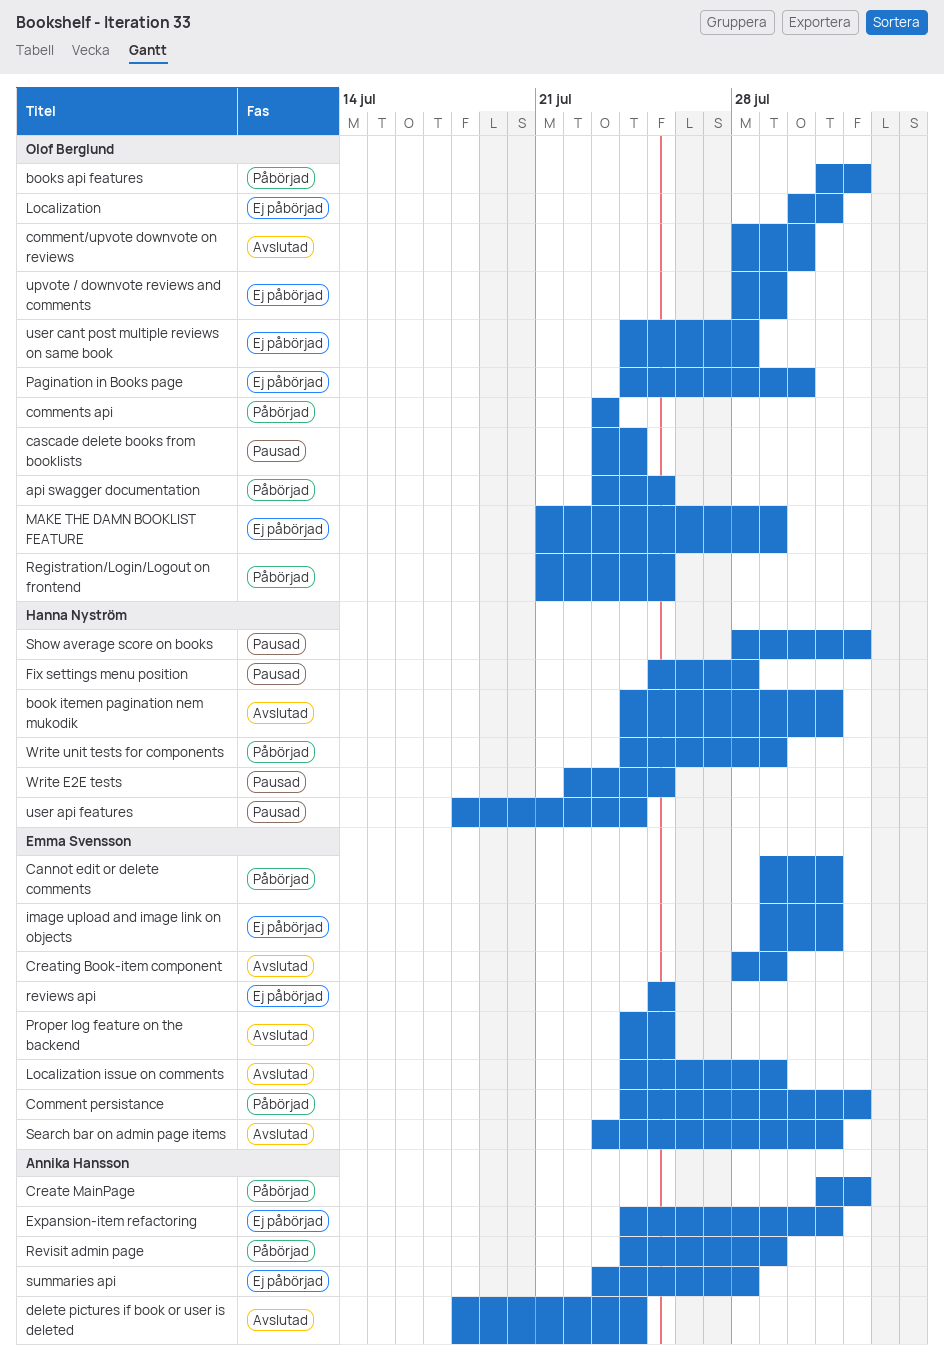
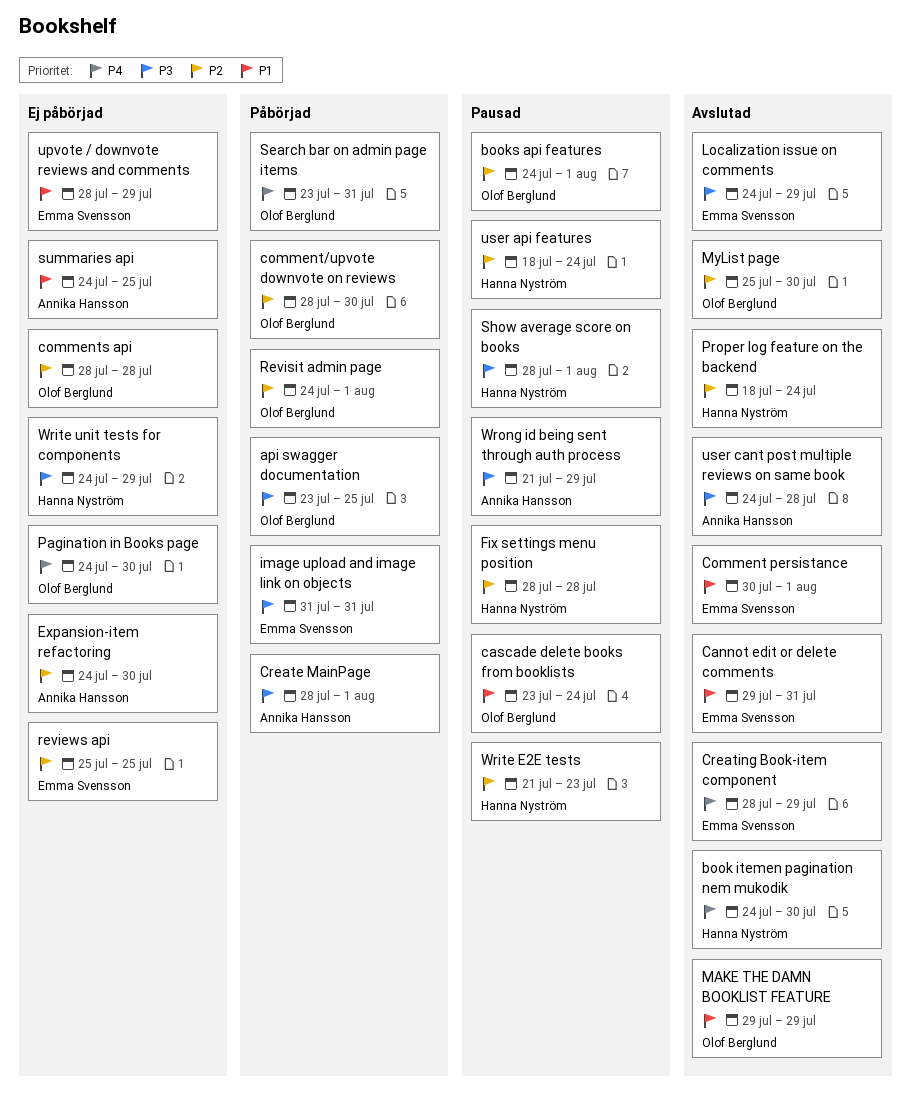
book itemen pagination nem mukodik, due: Jul 31 -> Jul 30
books api features, status: Påbörjad -> Pausad
books api features, start: Jul 31 -> Jul 24
Cannot edit or delete comments, status: Påbörjad -> Avslutad
Comment persistance, status: Påbörjad -> Avslutad
Comment persistance, start: Jul 24 -> Jul 30
comment/upvote downvote on reviews, status: Avslutad -> Påbörjad
comments api, status: Påbörjad -> Ej påbörjad
comments api, start: Jul 23 -> Jul 28
comments api, due: Jul 23 -> Jul 28
Create MainPage, start: Jul 31 -> Jul 28
delete pictures if book or user is deleted: present -> none
Expansion-item refactoring, due: Jul 31 -> Jul 30
Fix settings menu position, start: Jul 25 -> Jul 28
image upload and image link on objects, status: Ej påbörjad -> Påbörjad
image upload and image link on objects, start: Jul 29 -> Jul 31
Localization: present -> none
MAKE THE DAMN BOOKLIST FEATURE, status: Ej påbörjad -> Avslutad
MAKE THE DAMN BOOKLIST FEATURE, start: Jul 21 -> Jul 29
MyList page: none -> present
Proper log feature on the backend, owner: Emma Svensson -> Hanna Nyström
Proper log feature on the backend, start: Jul 24 -> Jul 18
Proper log feature on the backend, due: Jul 25 -> Jul 24
Registration/Login/Logout on frontend: present -> none
Revisit admin page, owner: Annika Hansson -> Olof Berglund
Revisit admin page, due: Jul 29 -> Aug 1
Search bar on admin page items, status: Avslutad -> Påbörjad
Search bar on admin page items, owner: Emma Svensson -> Olof Berglund
summaries api, start: Jul 23 -> Jul 24
summaries api, due: Jul 28 -> Jul 25
upvote / downvote reviews and comments, owner: Olof Berglund -> Emma Svensson
user cant post multiple reviews on same book, status: Ej påbörjad -> Avslutad
user cant post multiple reviews on same book, owner: Olof Berglund -> Annika Hansson
Write E2E tests, start: Jul 22 -> Jul 21
Write E2E tests, due: Jul 25 -> Jul 23
Write unit tests for components, status: Påbörjad -> Ej påbörjad
Wrong id being sent through auth process: none -> present

